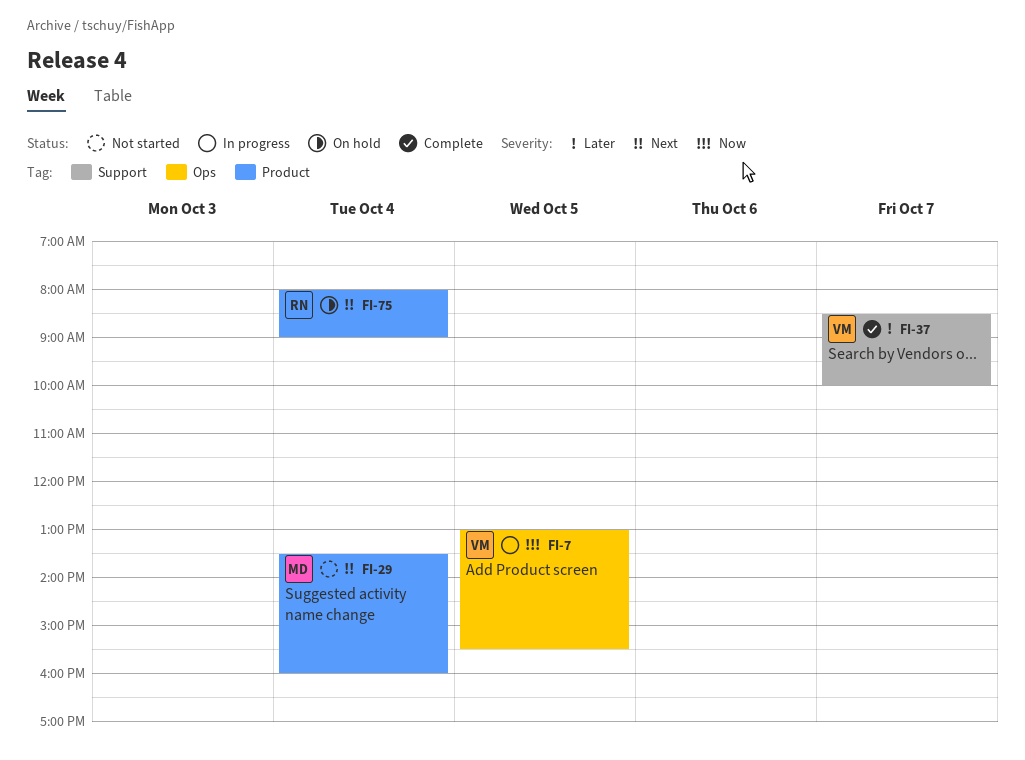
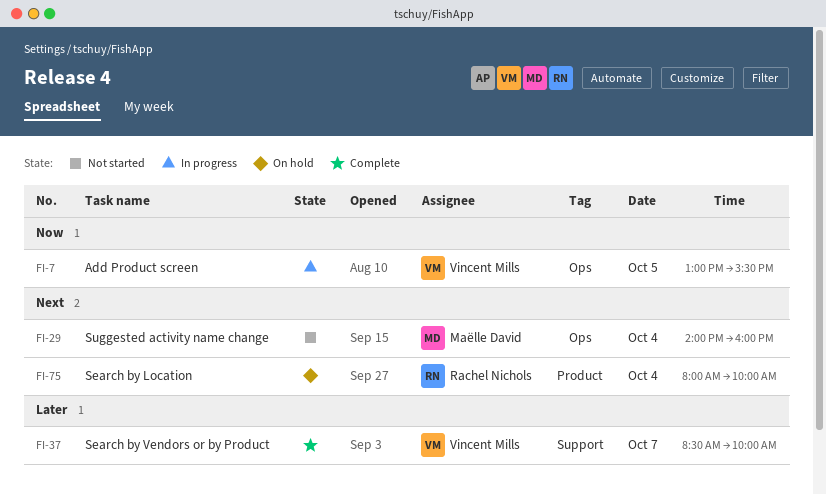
FI-29, label: Product -> Ops
FI-29, begins: 13:30 -> 14:00
FI-75, ends: 09:00 -> 10:00

